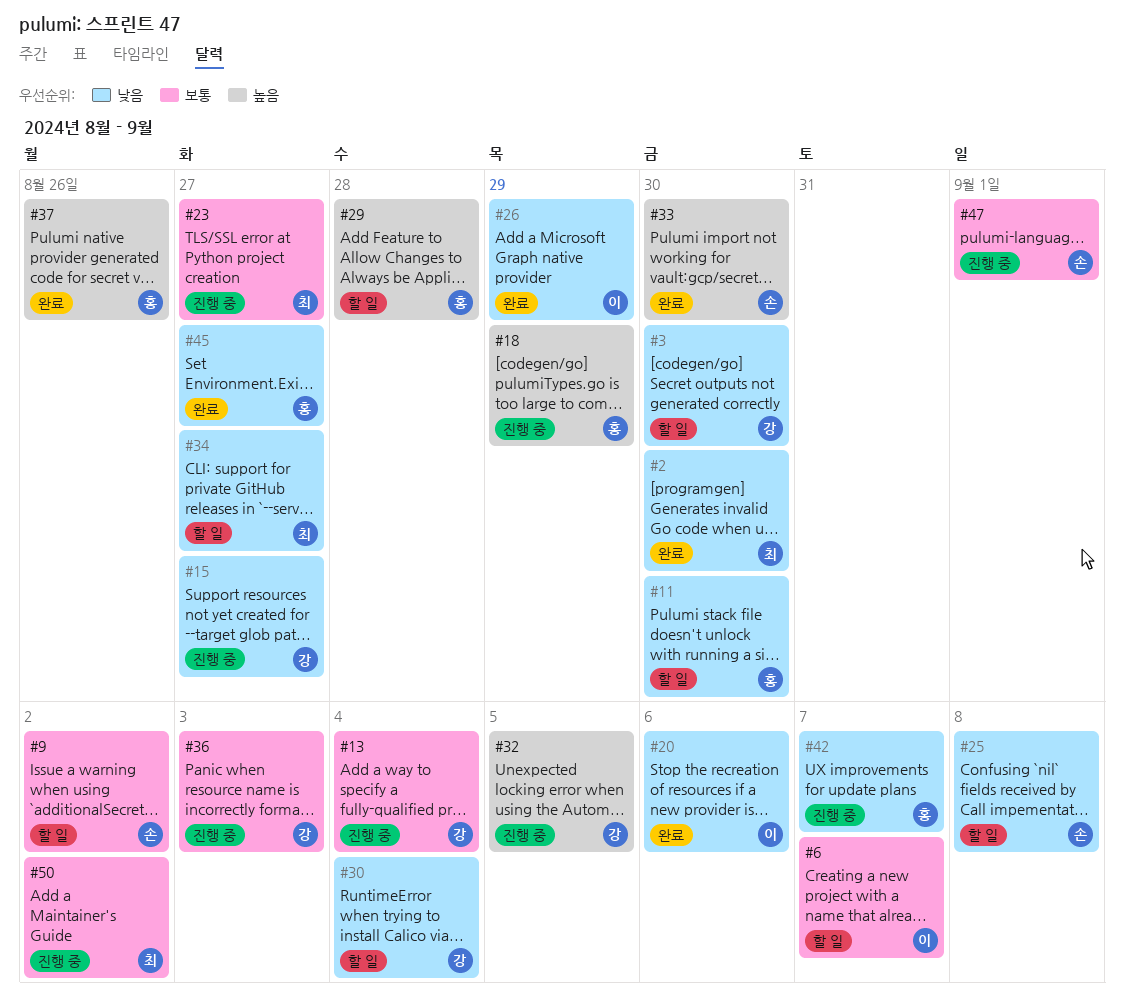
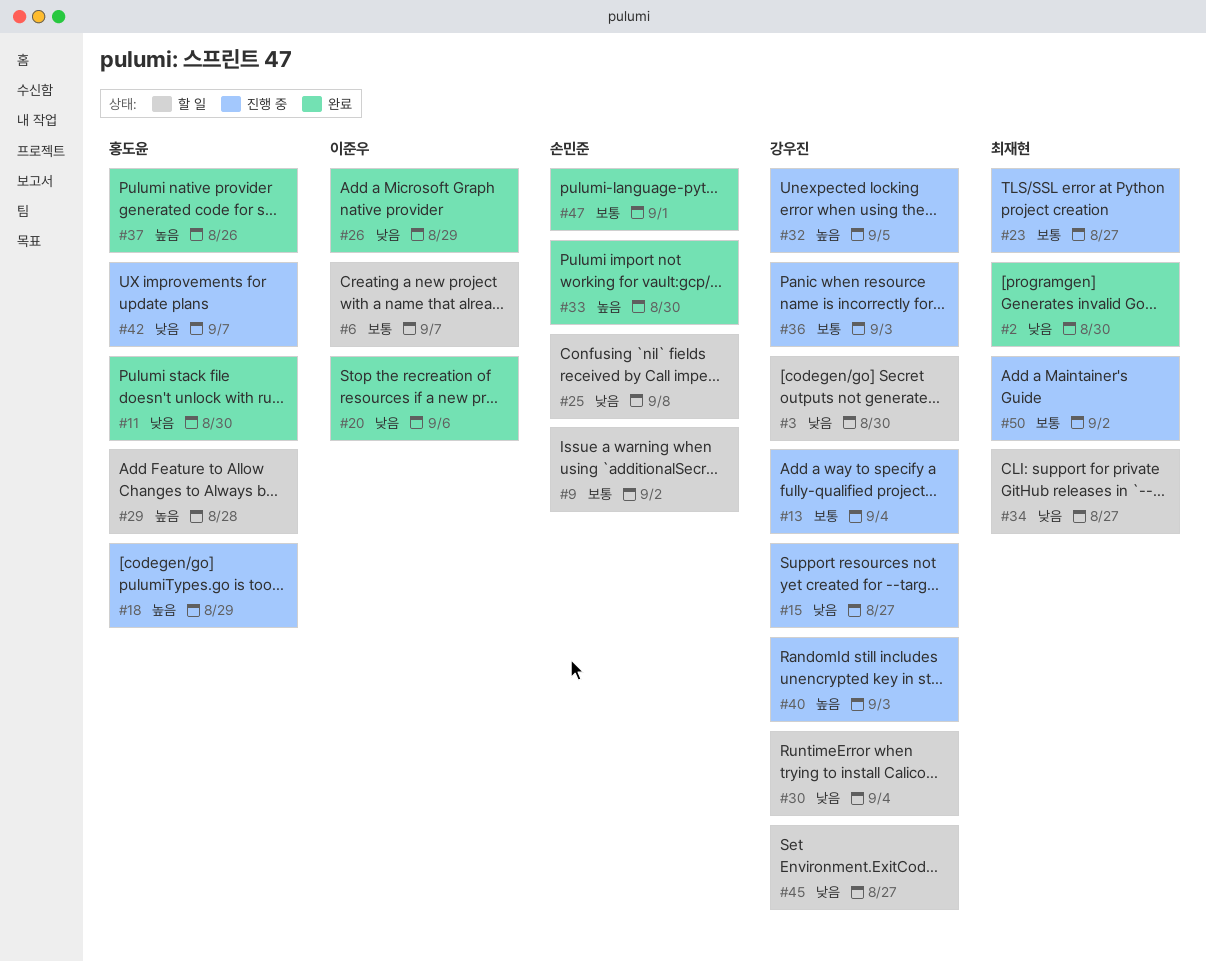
#11, status: 할 일 -> 완료
#40: none -> present
#45, status: 완료 -> 할 일
#45, owner: 홍도윤 -> 강우진
#47, status: 진행 중 -> 완료

